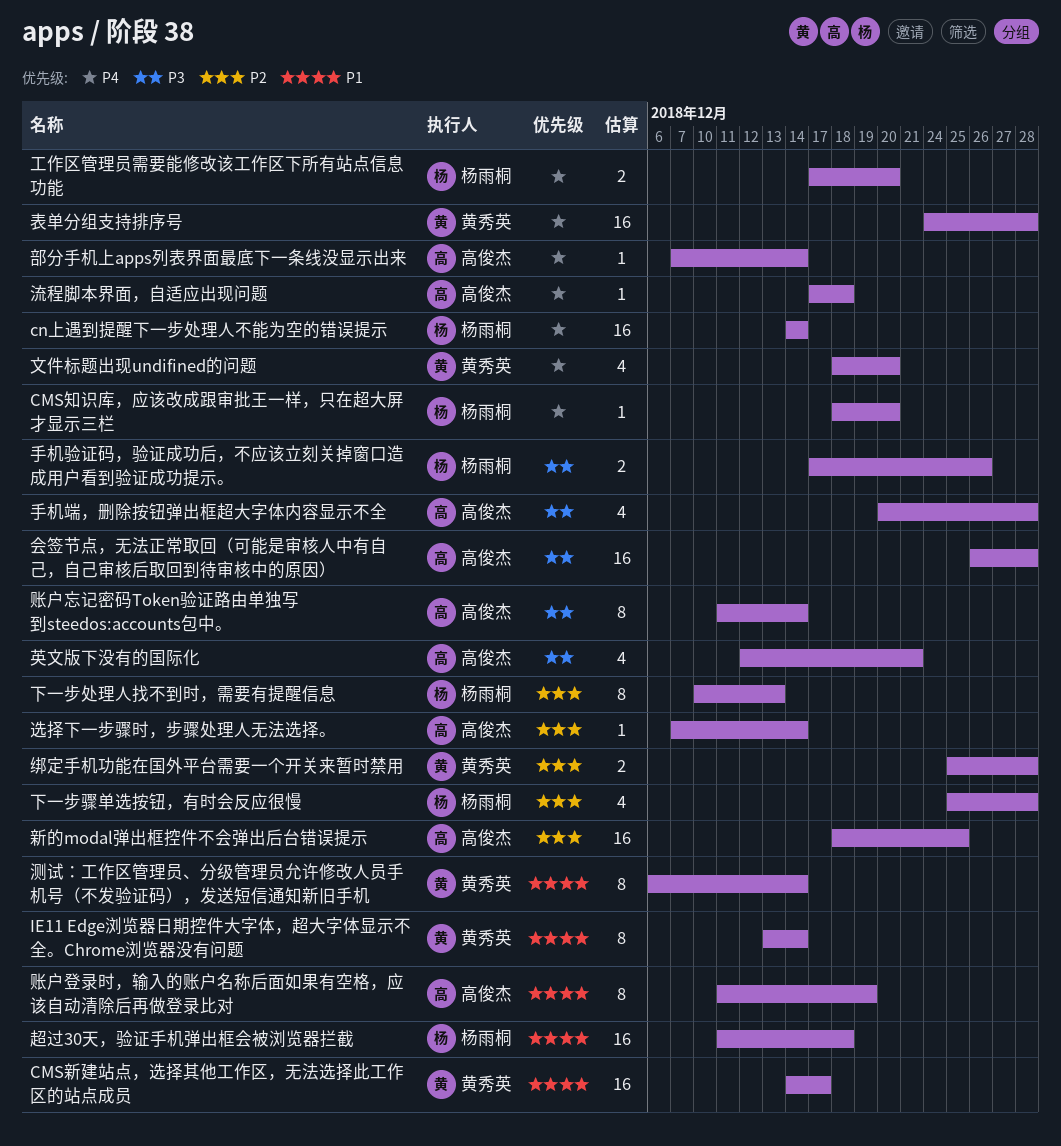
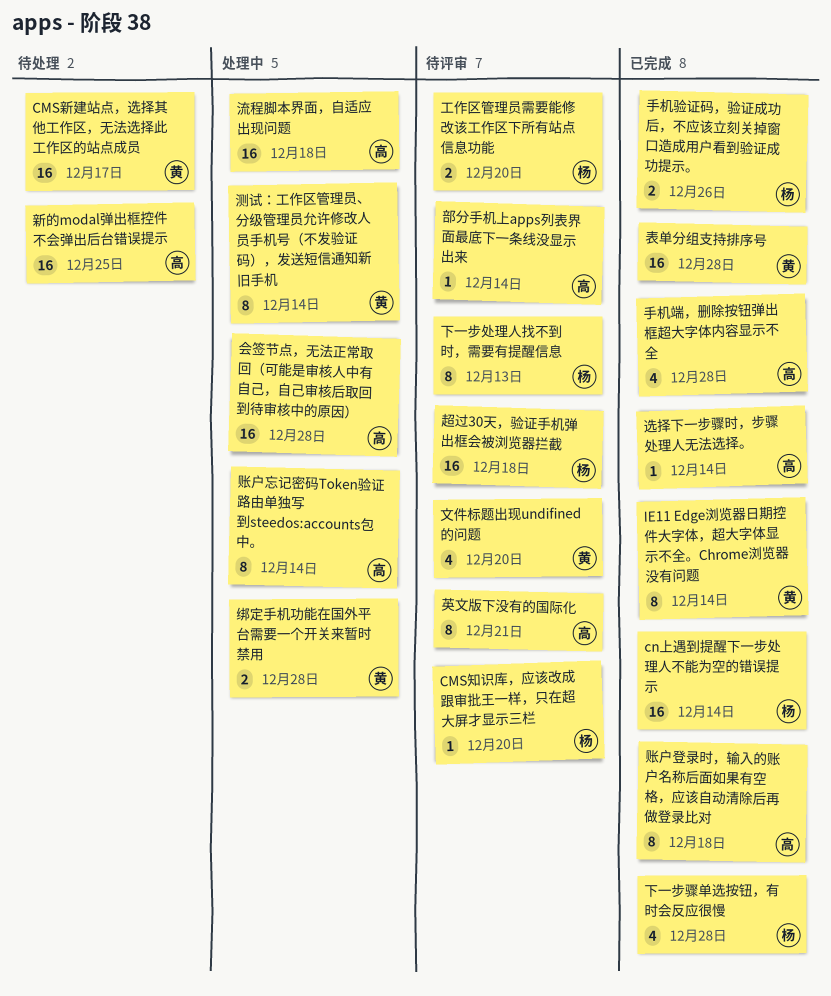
流程脚本界面，自适应出现问题, estimate: 1 -> 16
英文版下没有的国际化, estimate: 4 -> 8
账户登录时，输入的账户名称后面如果有空格，应该自动清除后再做登录比对, due: Dec 19 -> Dec 18

